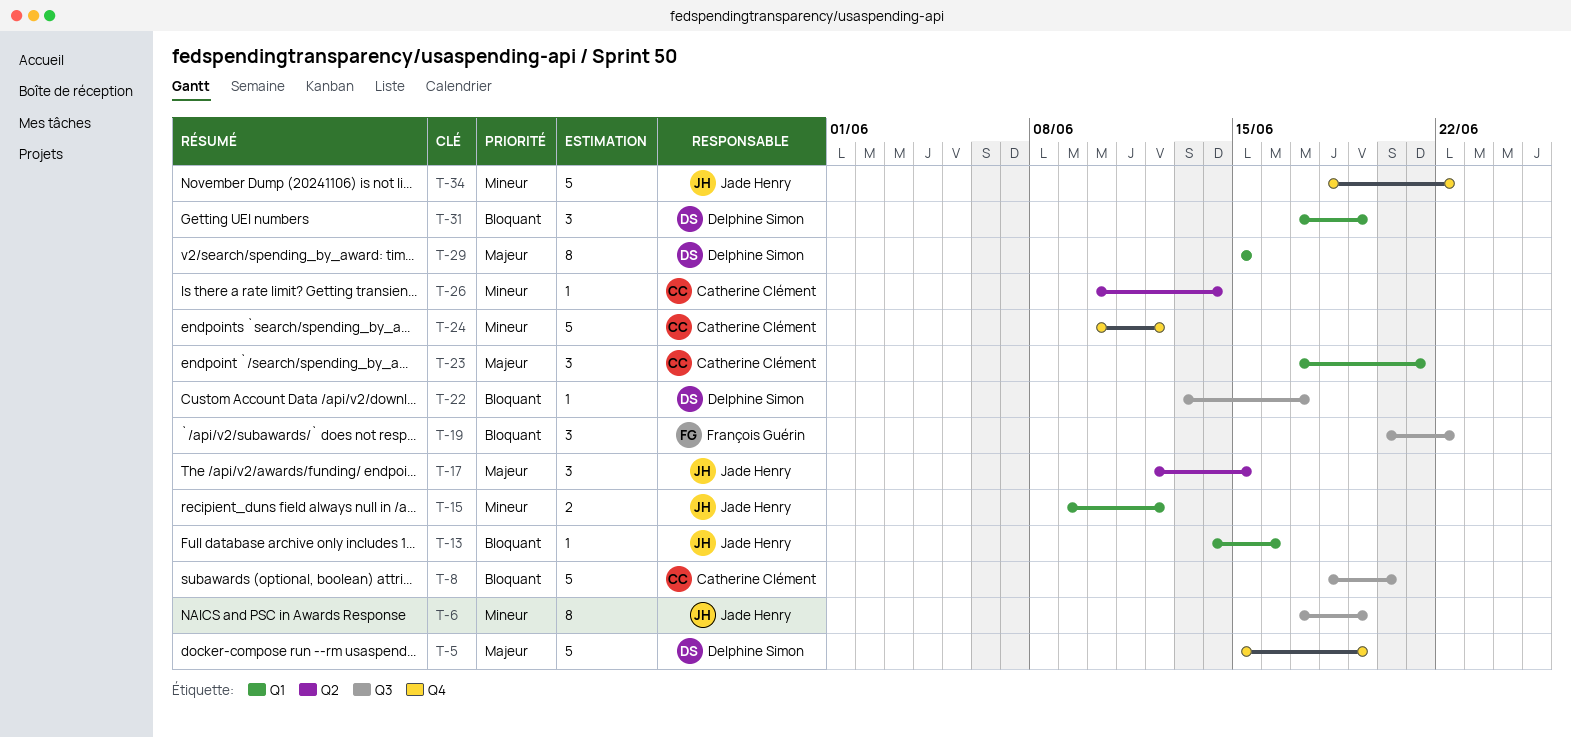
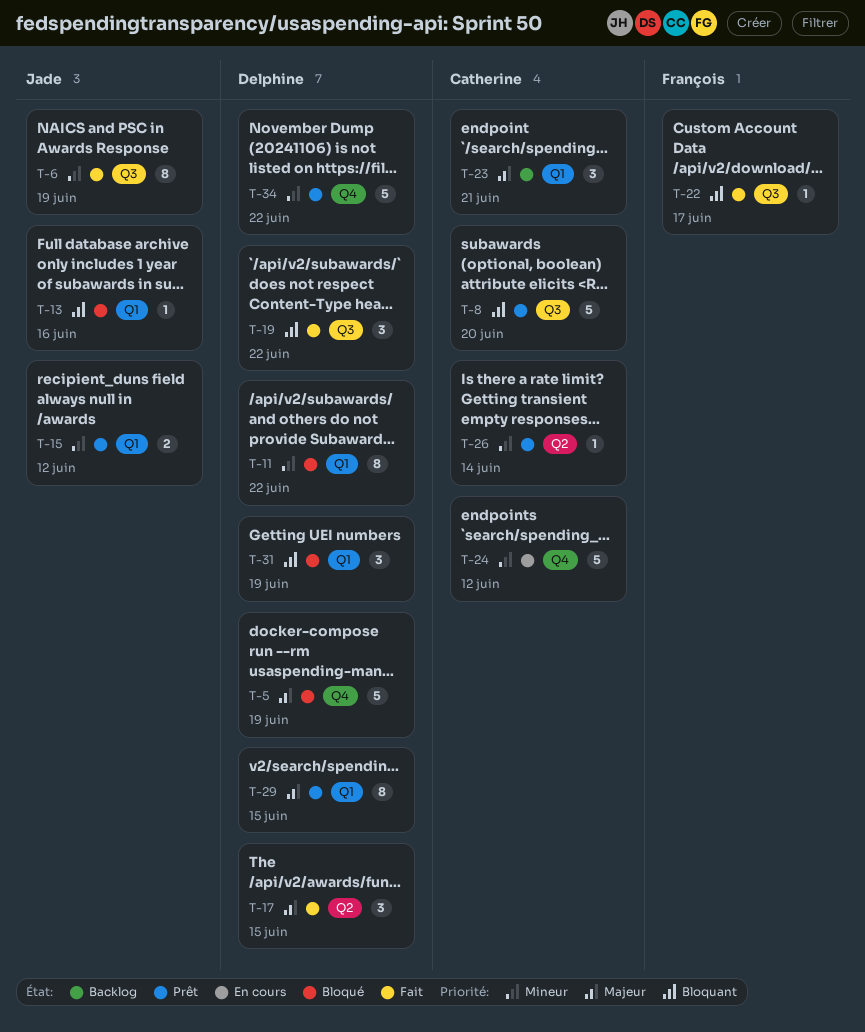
T-11: none -> present
T-17, owner: Jade Henry -> Delphine Simon
T-19, owner: François Guérin -> Delphine Simon
T-22, owner: Delphine Simon -> François Guérin
T-34, owner: Jade Henry -> Delphine Simon

